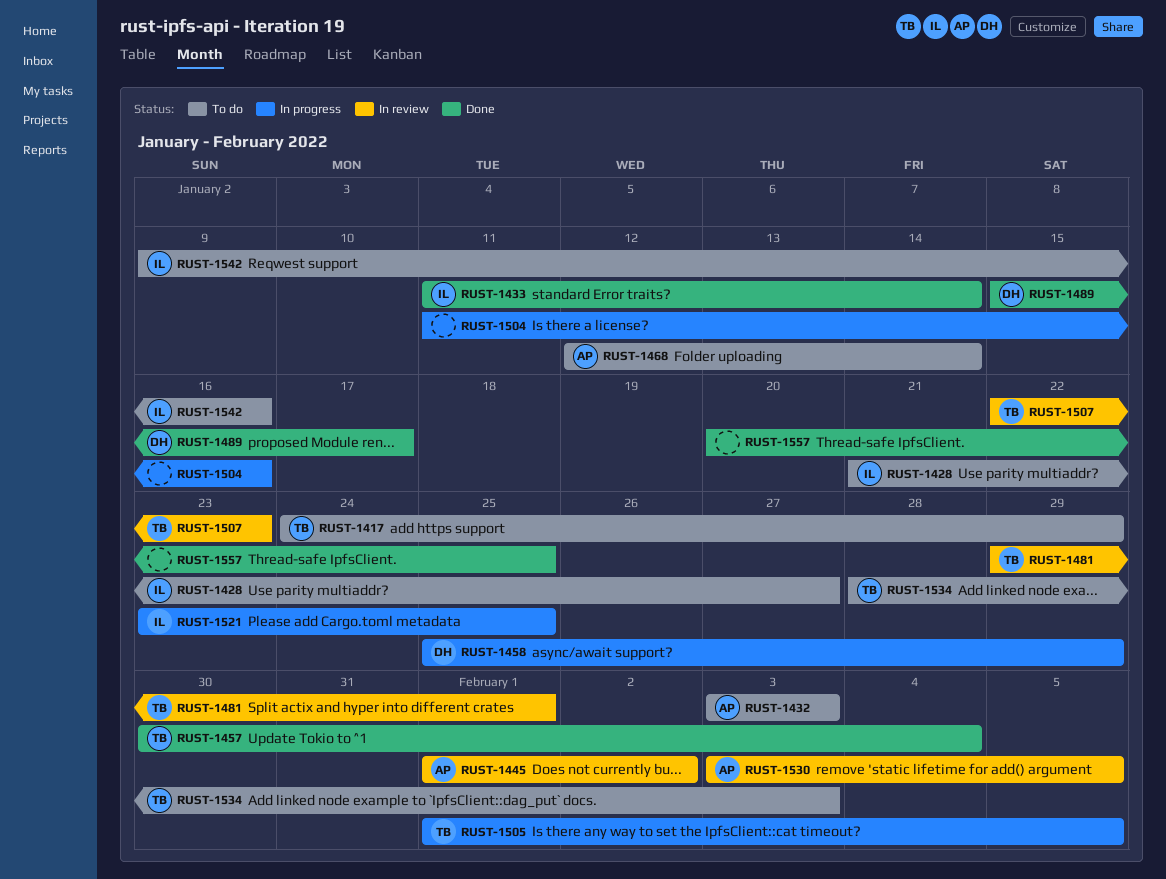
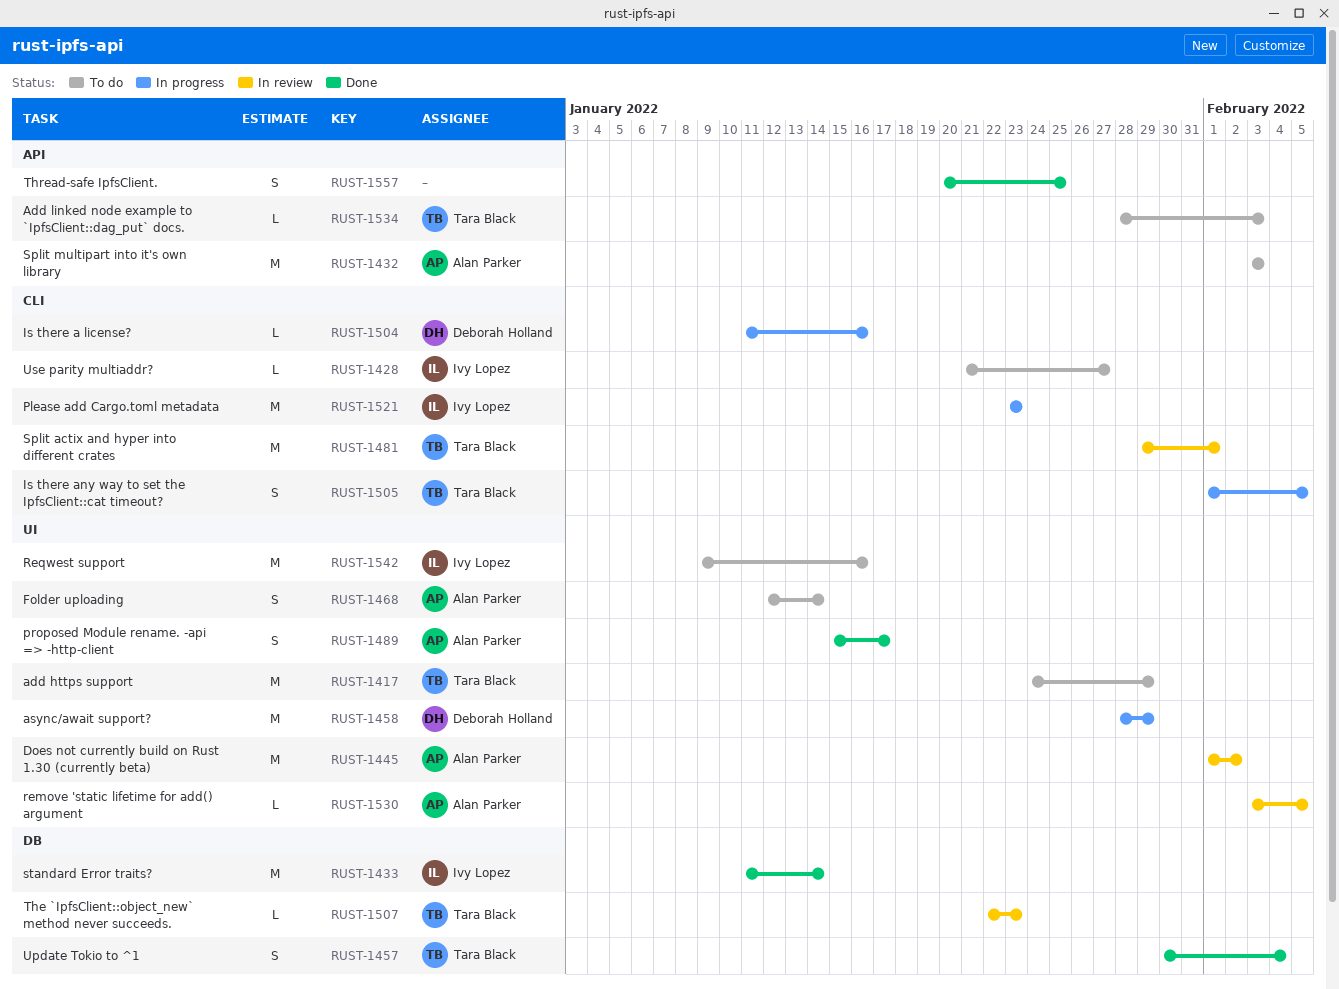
RUST-1458, start: Jan 25 -> Jan 28
RUST-1489, owner: Deborah Holland -> Alan Parker
RUST-1504, owner: none -> Deborah Holland
RUST-1521, due: Jan 25 -> Jan 23

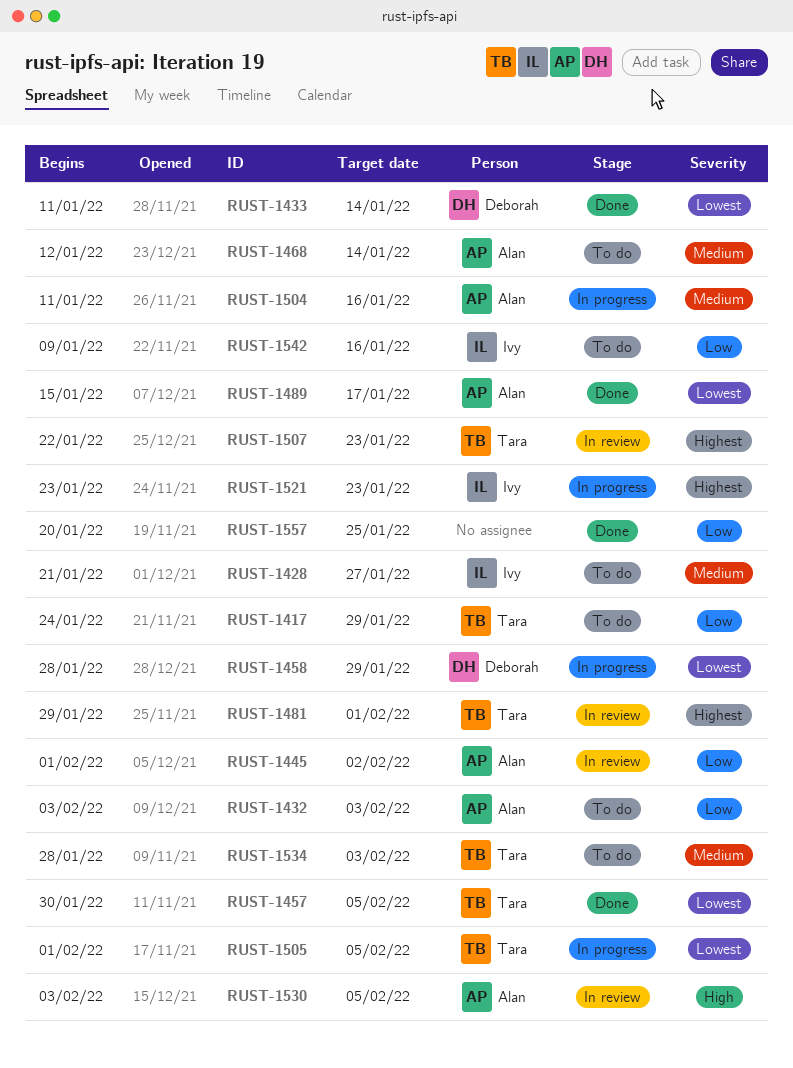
RUST-1433, owner: Ivy Lopez -> Deborah Holland
RUST-1457, due: Feb 4 -> Feb 5
RUST-1504, owner: Deborah Holland -> Alan Parker

